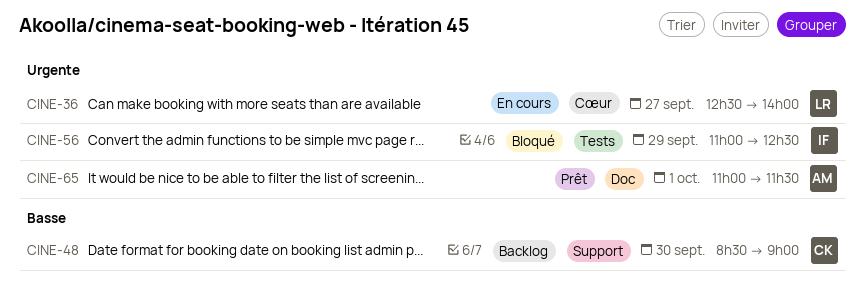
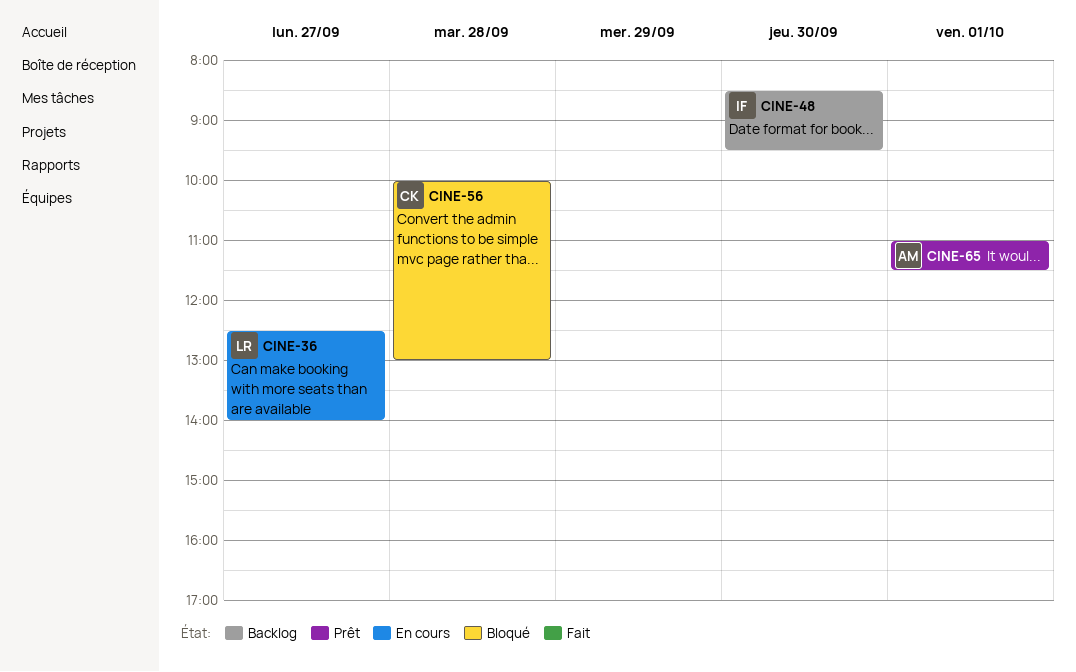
CINE-48, owner: CK -> IF
CINE-48, ends: 09:00 -> 09:30
CINE-56, owner: IF -> CK
CINE-56, day: Sep 29 -> Sep 28
CINE-56, begins: 11:00 -> 10:00
CINE-56, ends: 12:30 -> 13:00

